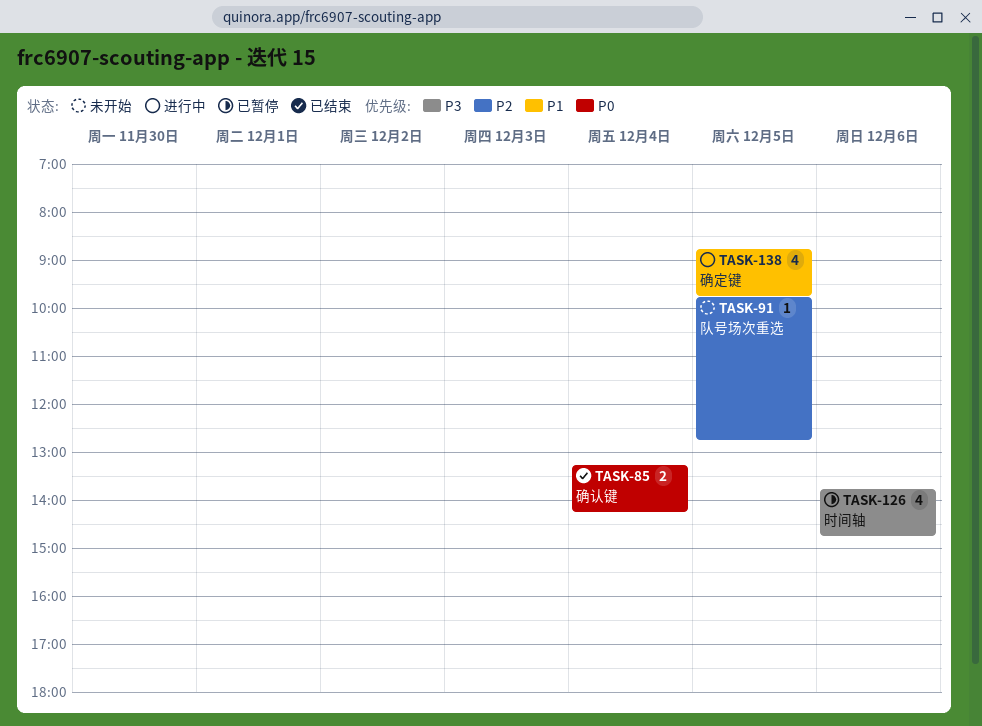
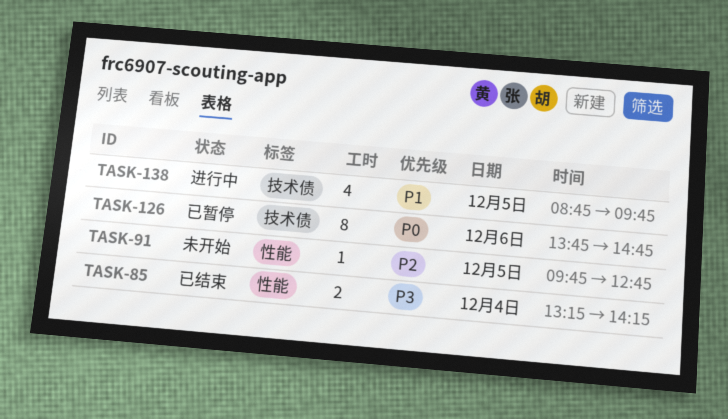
TASK-85, priority: P0 -> P3
TASK-126, priority: P3 -> P0
TASK-126, estimate: 4 -> 8

